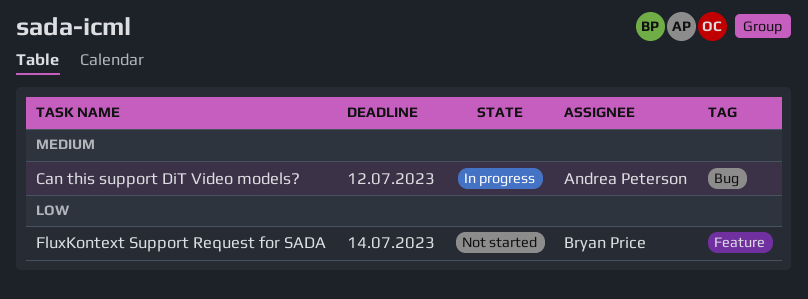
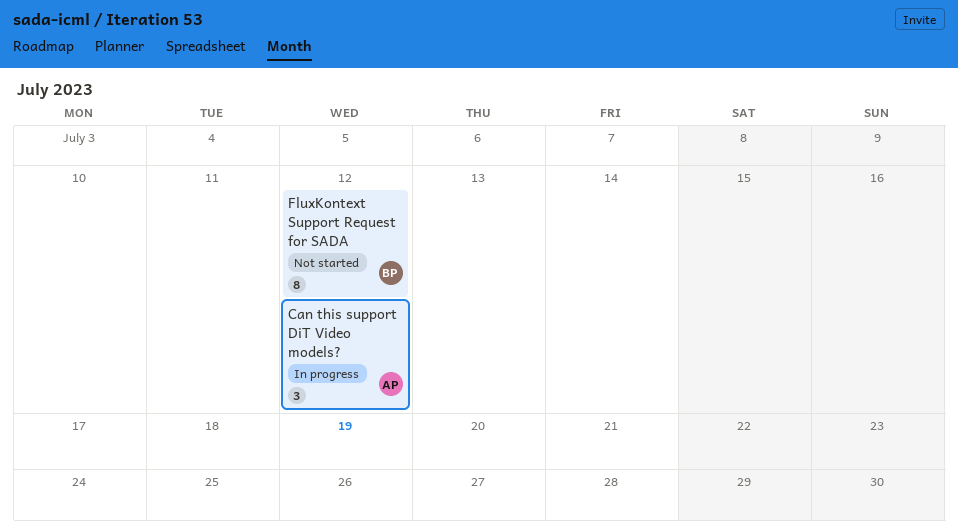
FluxKontext Support Request for SADA, due: Jul 14 -> Jul 12

